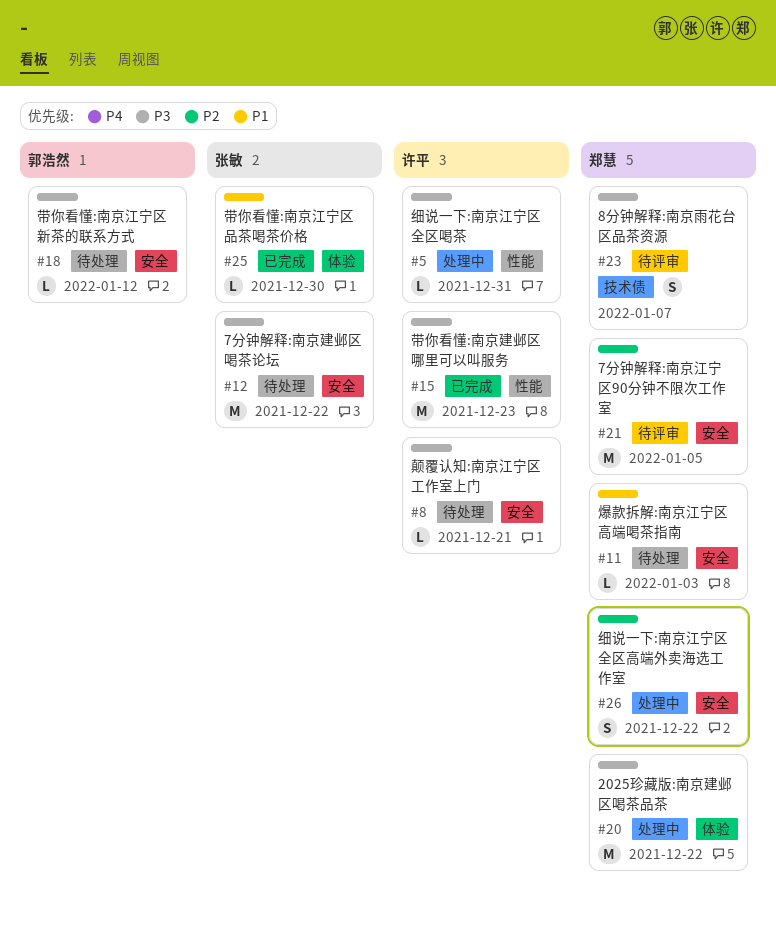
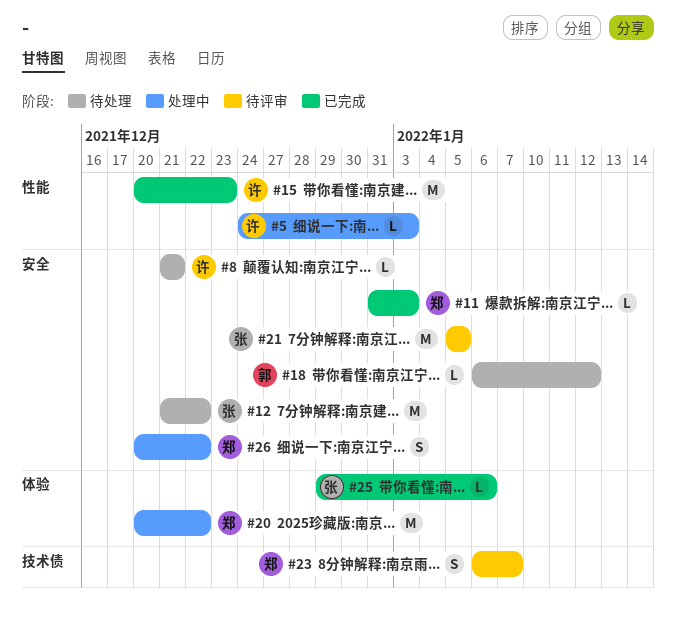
#5, due: Dec 31 -> Jan 3
#11, status: 待处理 -> 已完成
#21, owner: 郑慧 -> 张敏
#25, due: Dec 30 -> Jan 6

